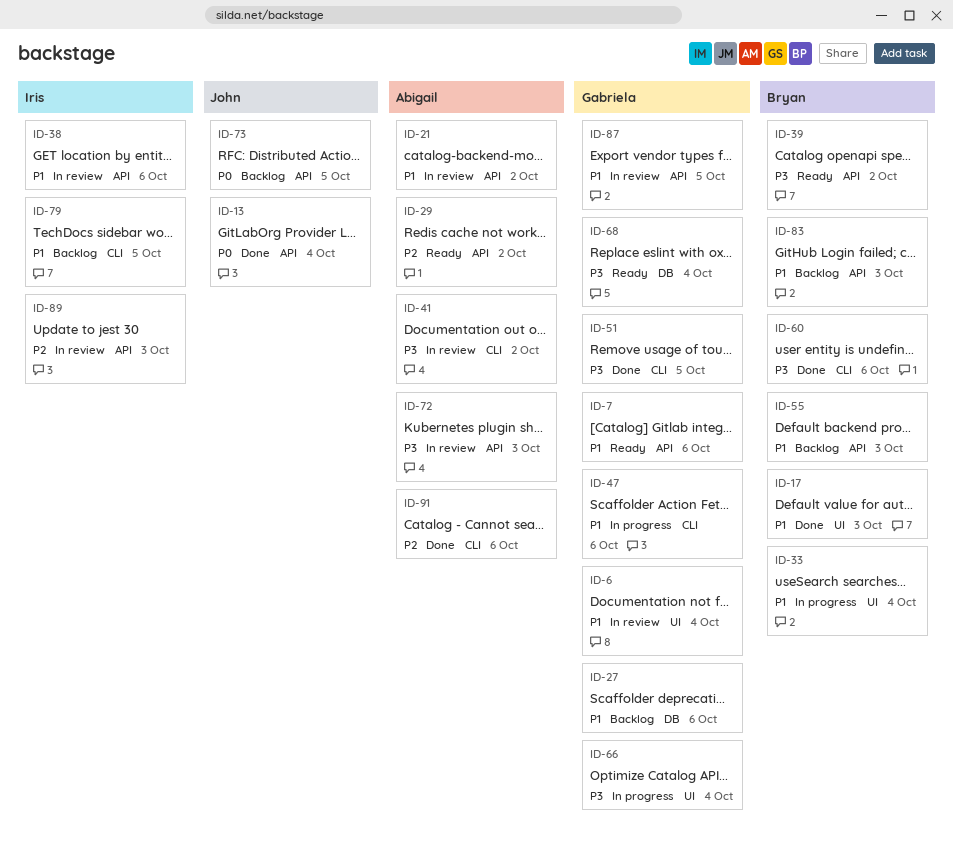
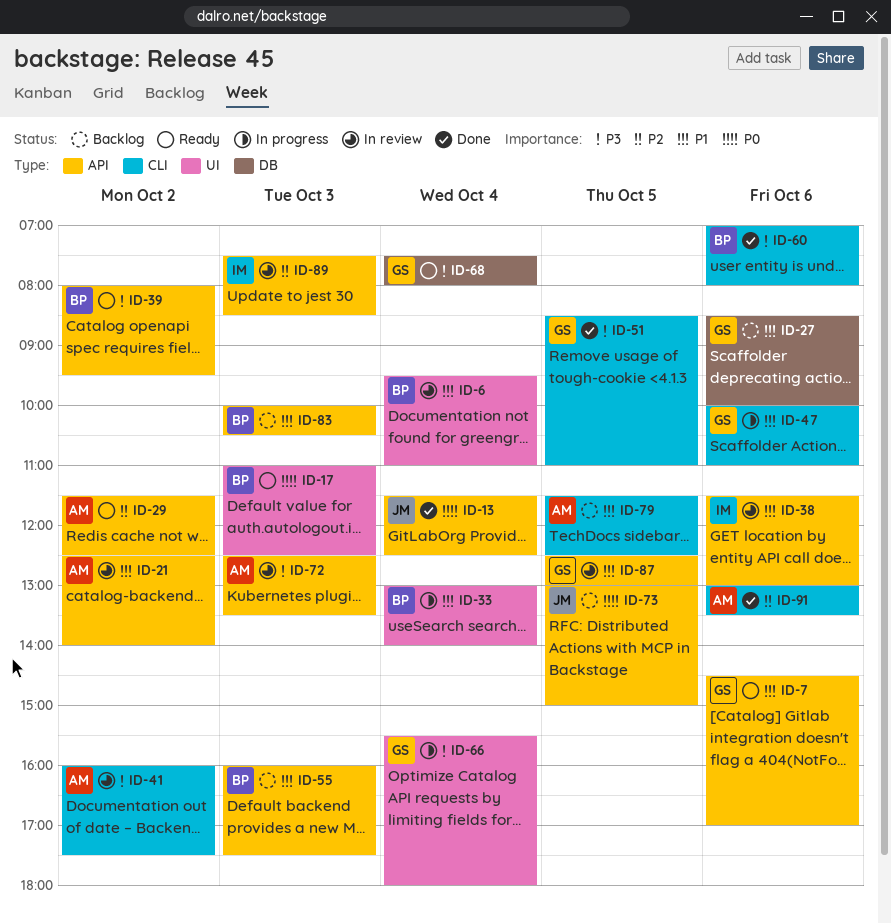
ID-6, owner: Gabriela -> Bryan
ID-17, status: Done -> Ready
ID-17, priority: P1 -> P0
ID-79, owner: Iris -> Abigail

